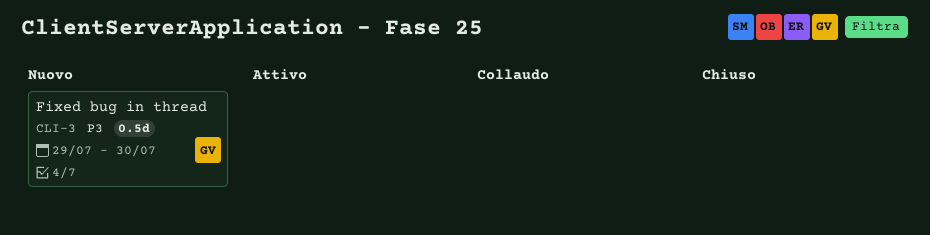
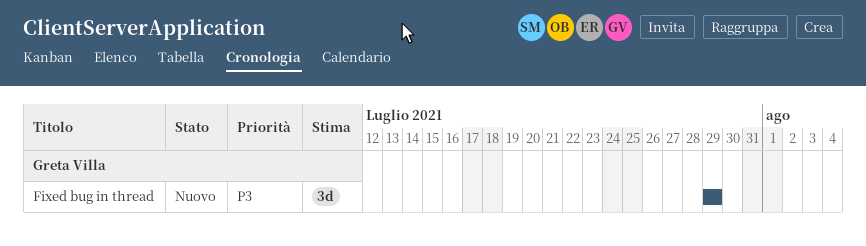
Fixed bug in thread, estimate: 0.5d -> 3d
Fixed bug in thread, due: Jul 30 -> Jul 29

